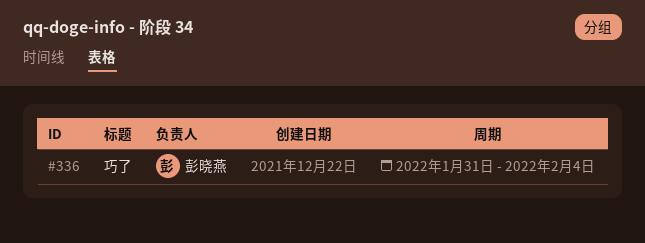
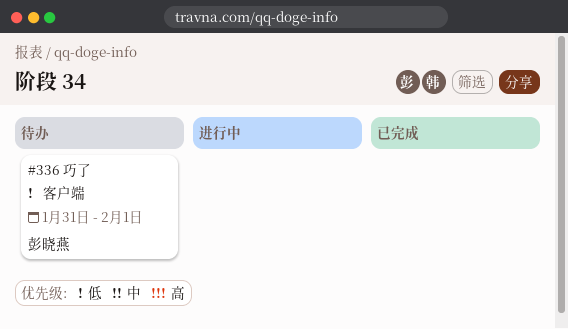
#336, due: Feb 4 -> Feb 1

